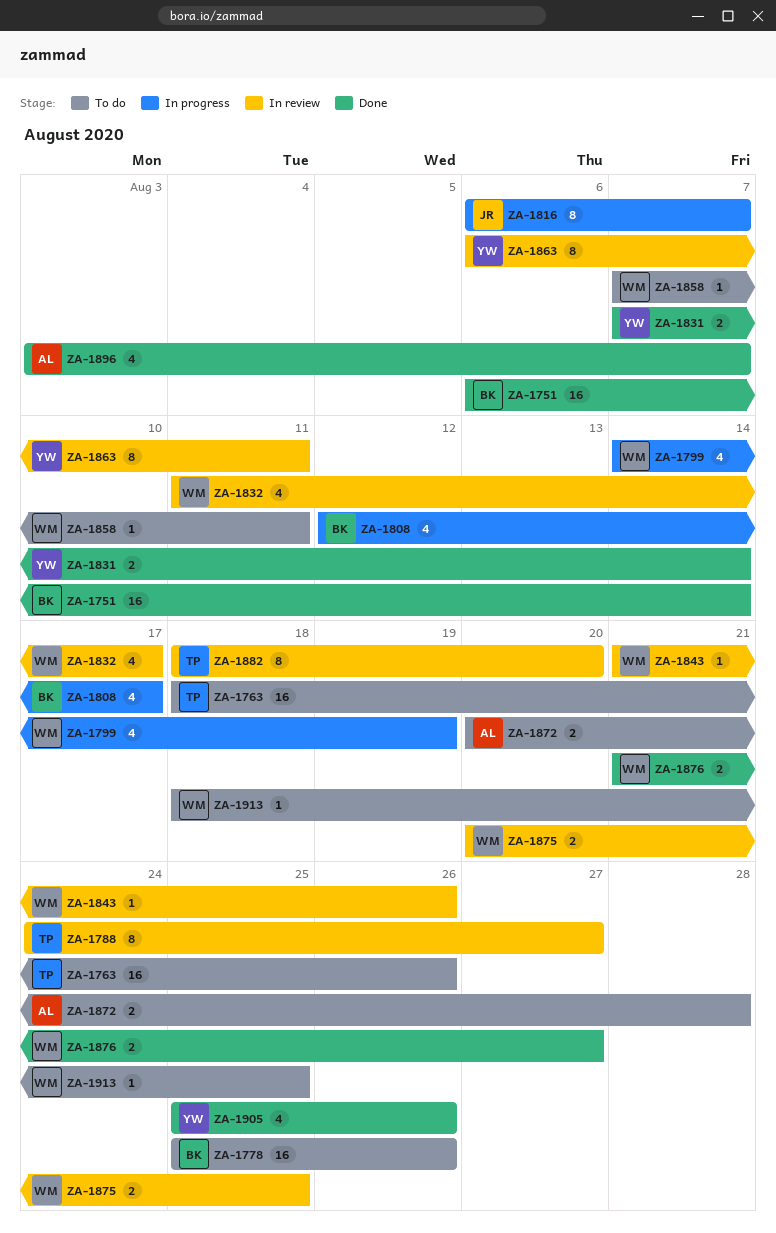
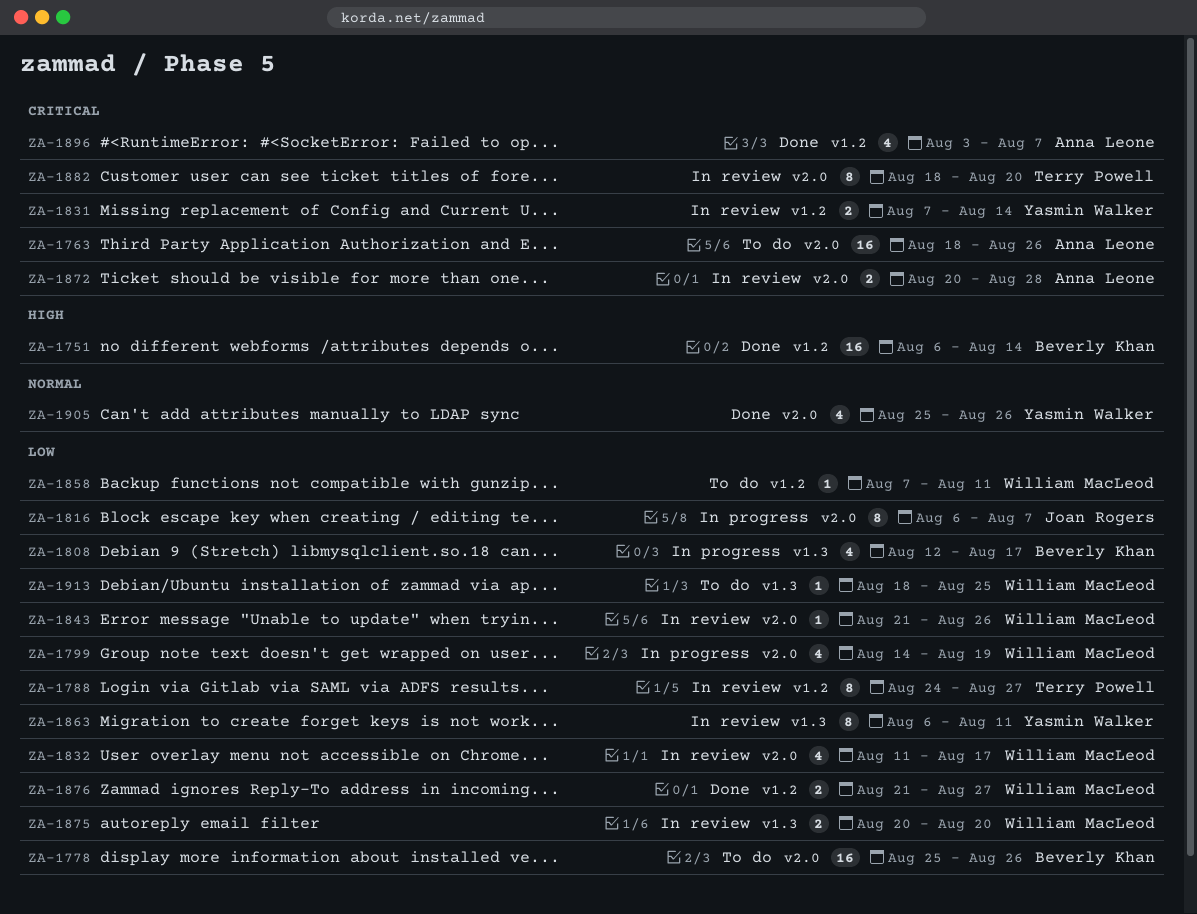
ZA-1763, owner: Terry Powell -> Anna Leone
ZA-1831, status: Done -> In review
ZA-1872, status: To do -> In review
ZA-1875, due: Aug 25 -> Aug 20

